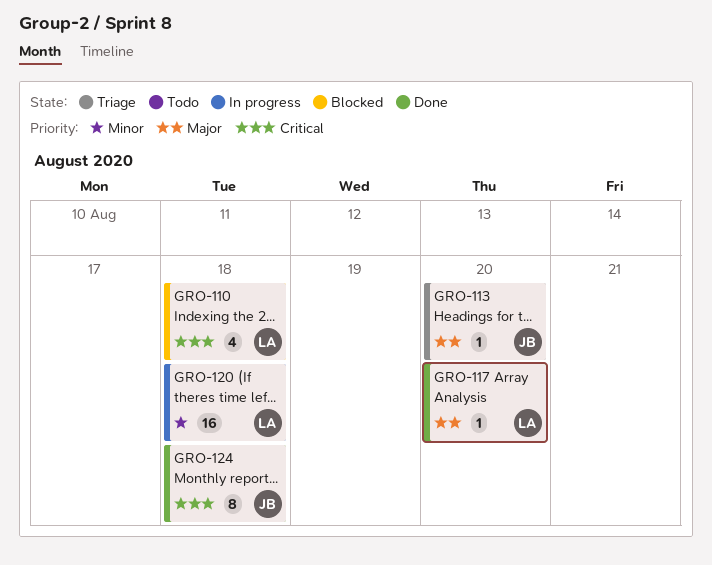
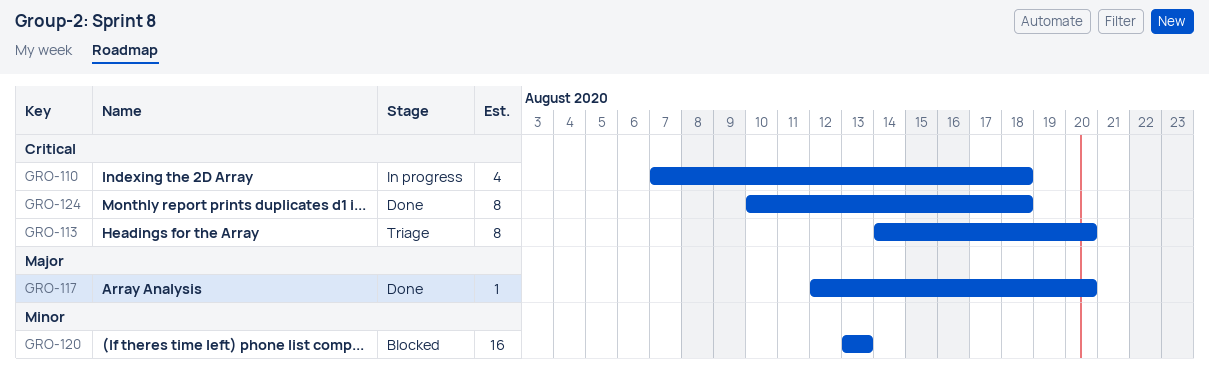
GRO-110, status: Blocked -> In progress
GRO-113, priority: Major -> Critical
GRO-113, estimate: 1 -> 8
GRO-120, status: In progress -> Blocked
GRO-120, due: Aug 18 -> Aug 13

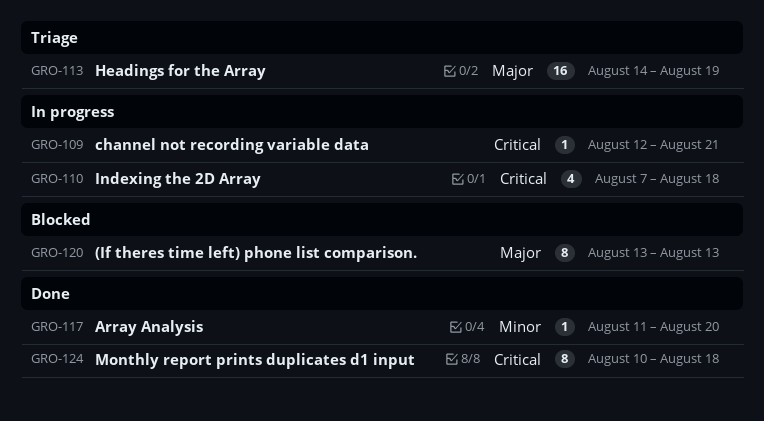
GRO-109: none -> present
GRO-113, priority: Critical -> Major
GRO-113, estimate: 8 -> 16
GRO-113, due: Aug 20 -> Aug 19
GRO-117, priority: Major -> Minor
GRO-117, start: Aug 12 -> Aug 11
GRO-120, priority: Minor -> Major
GRO-120, estimate: 16 -> 8

